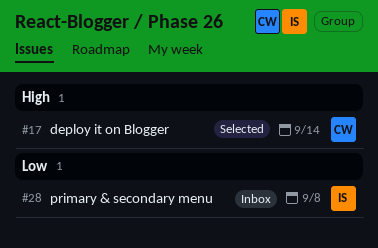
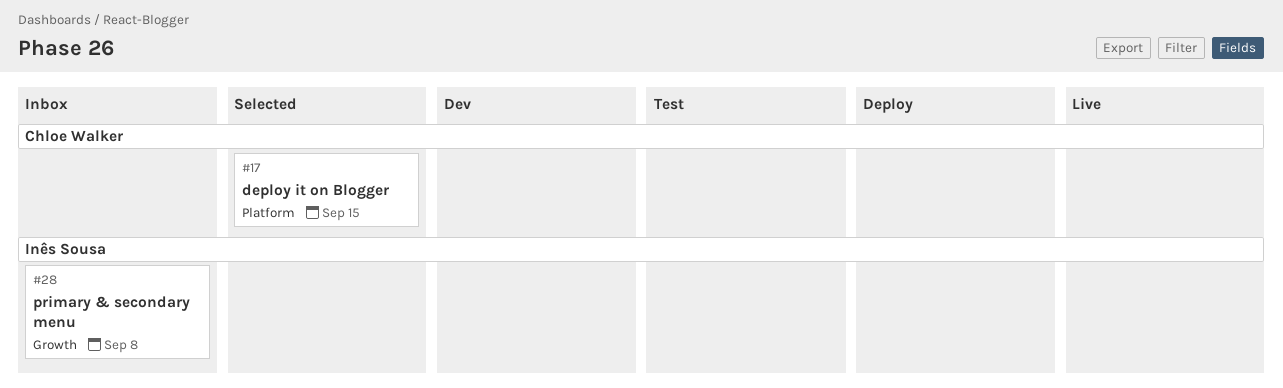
#17, due: Sep 14 -> Sep 15

